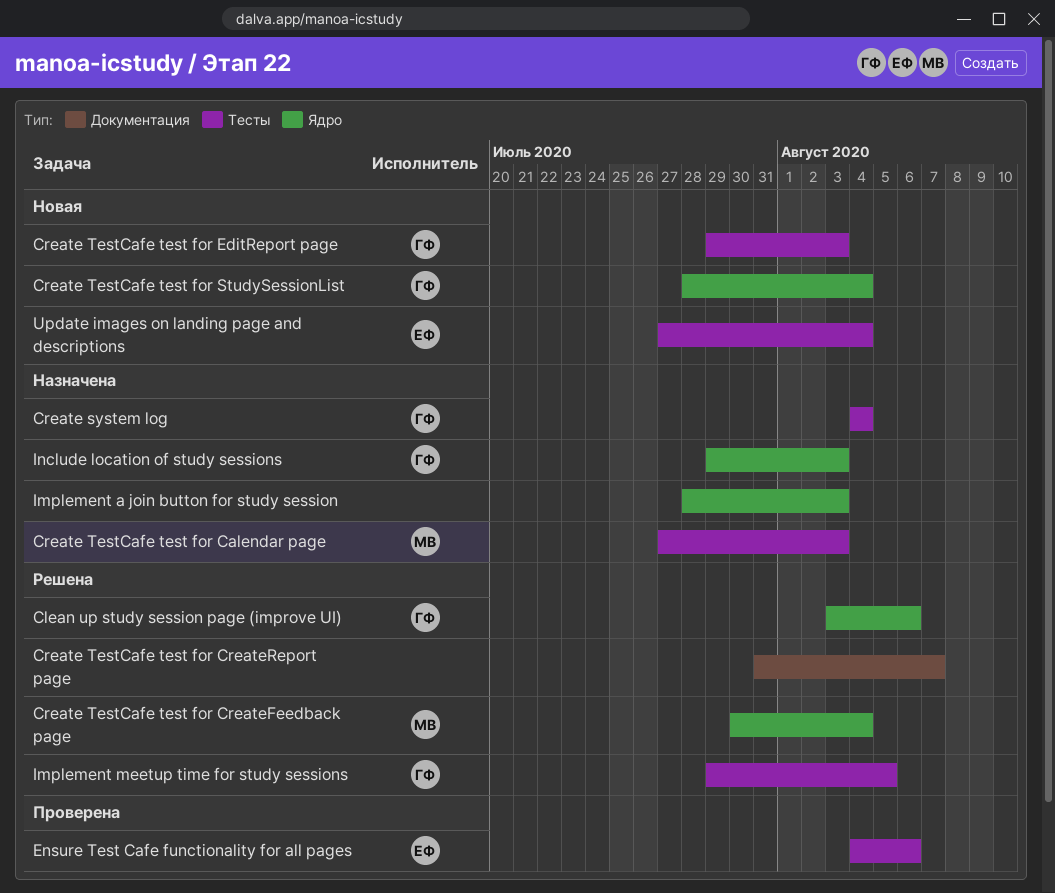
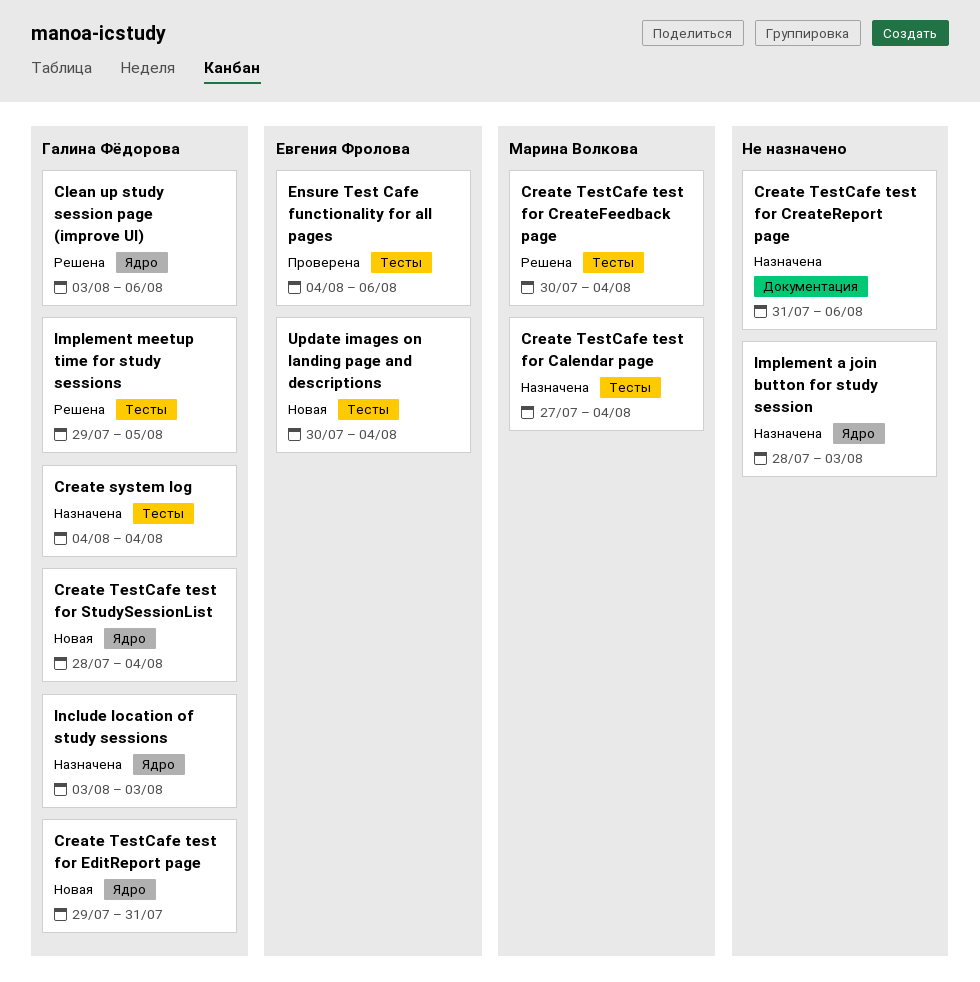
Create TestCafe test for Calendar page, due: Aug 3 -> Aug 4
Create TestCafe test for CreateFeedback page, label: Ядро -> Тесты
Create TestCafe test for CreateReport page, status: Решена -> Назначена
Create TestCafe test for CreateReport page, due: Aug 7 -> Aug 6
Create TestCafe test for EditReport page, label: Тесты -> Ядро
Create TestCafe test for EditReport page, due: Aug 3 -> Jul 31
Include location of study sessions, start: Jul 29 -> Aug 3
Update images on landing page and descriptions, start: Jul 27 -> Jul 30

